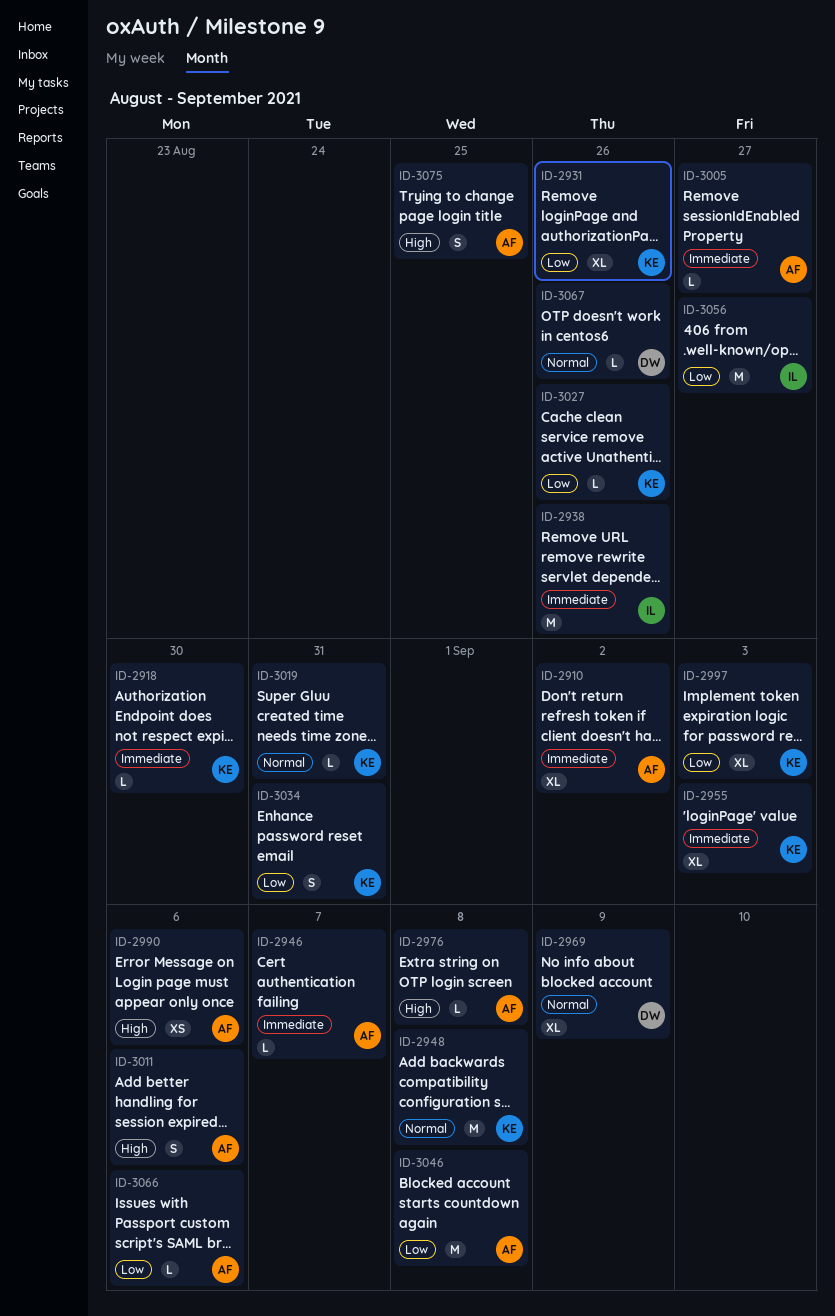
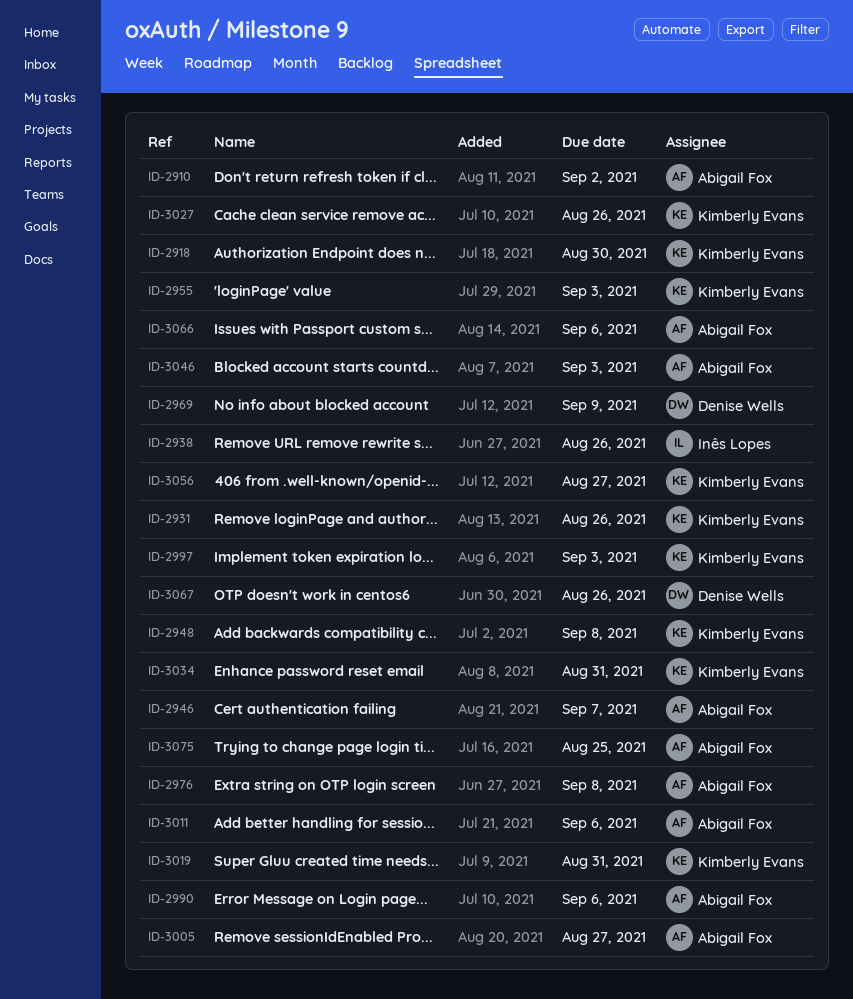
ID-3046, due: Sep 8 -> Sep 3
ID-3056, owner: Inês Lopes -> Kimberly Evans

